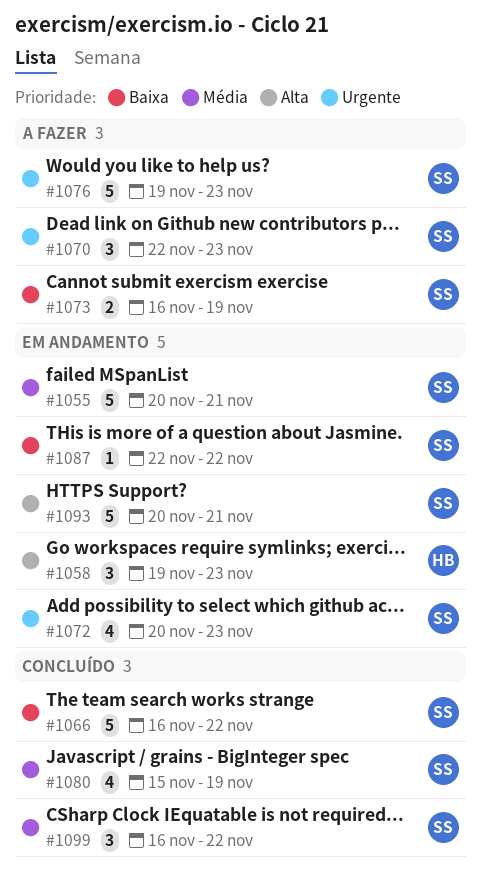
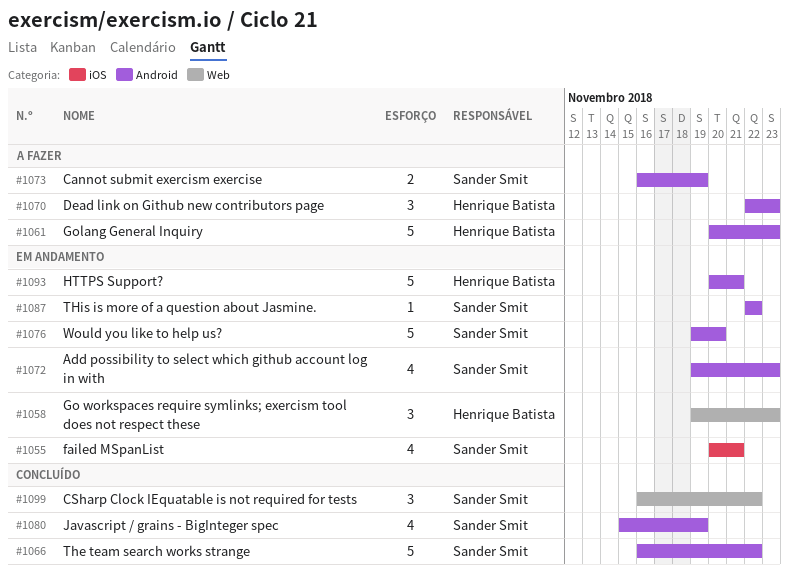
#1055, estimate: 5 -> 4
#1061: none -> present
#1070, owner: Sander Smit -> Henrique Batista
#1072, start: Nov 20 -> Nov 19
#1076, status: A fazer -> Em andamento
#1076, due: Nov 23 -> Nov 20
#1093, owner: Sander Smit -> Henrique Batista

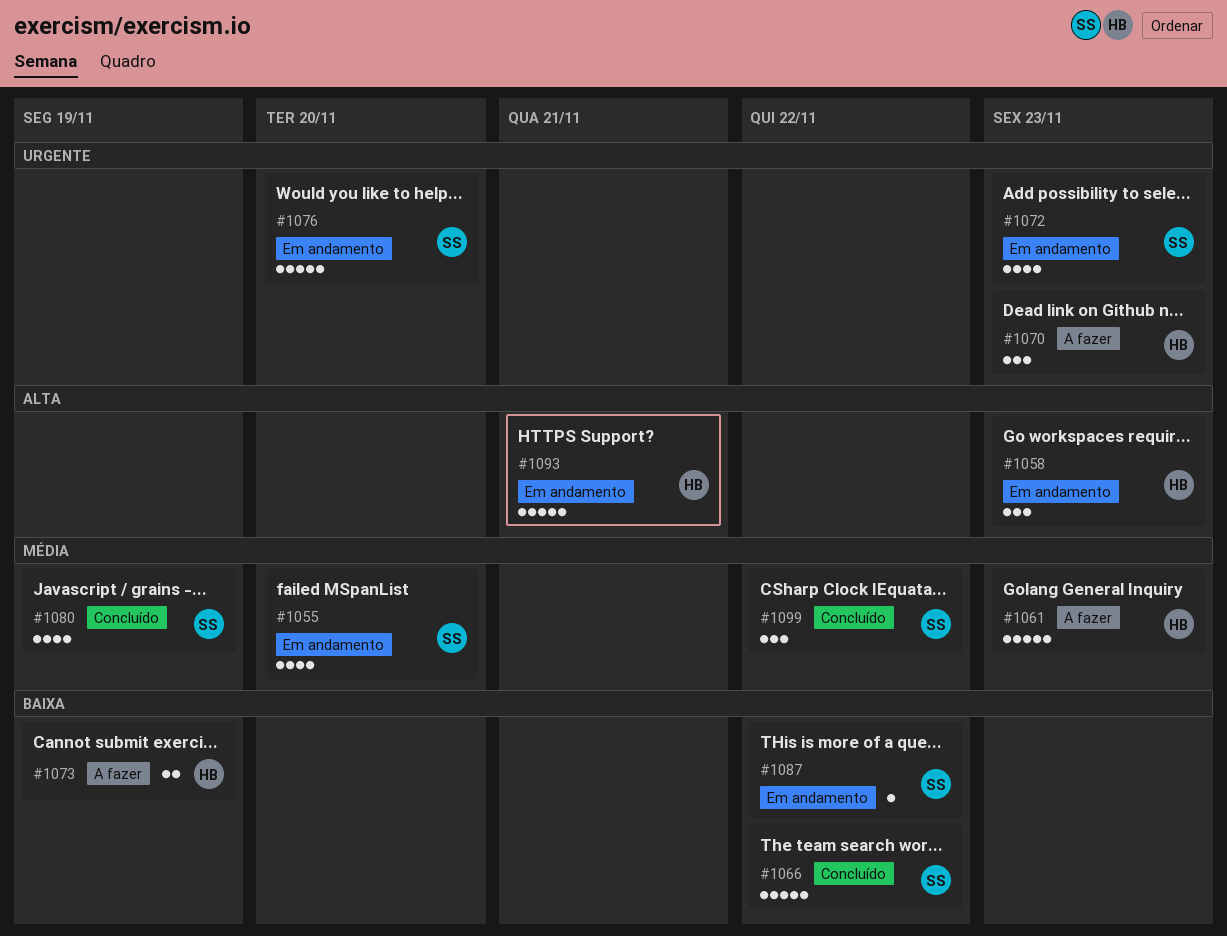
#1055, due: Nov 21 -> Nov 20
#1073, owner: Sander Smit -> Henrique Batista

